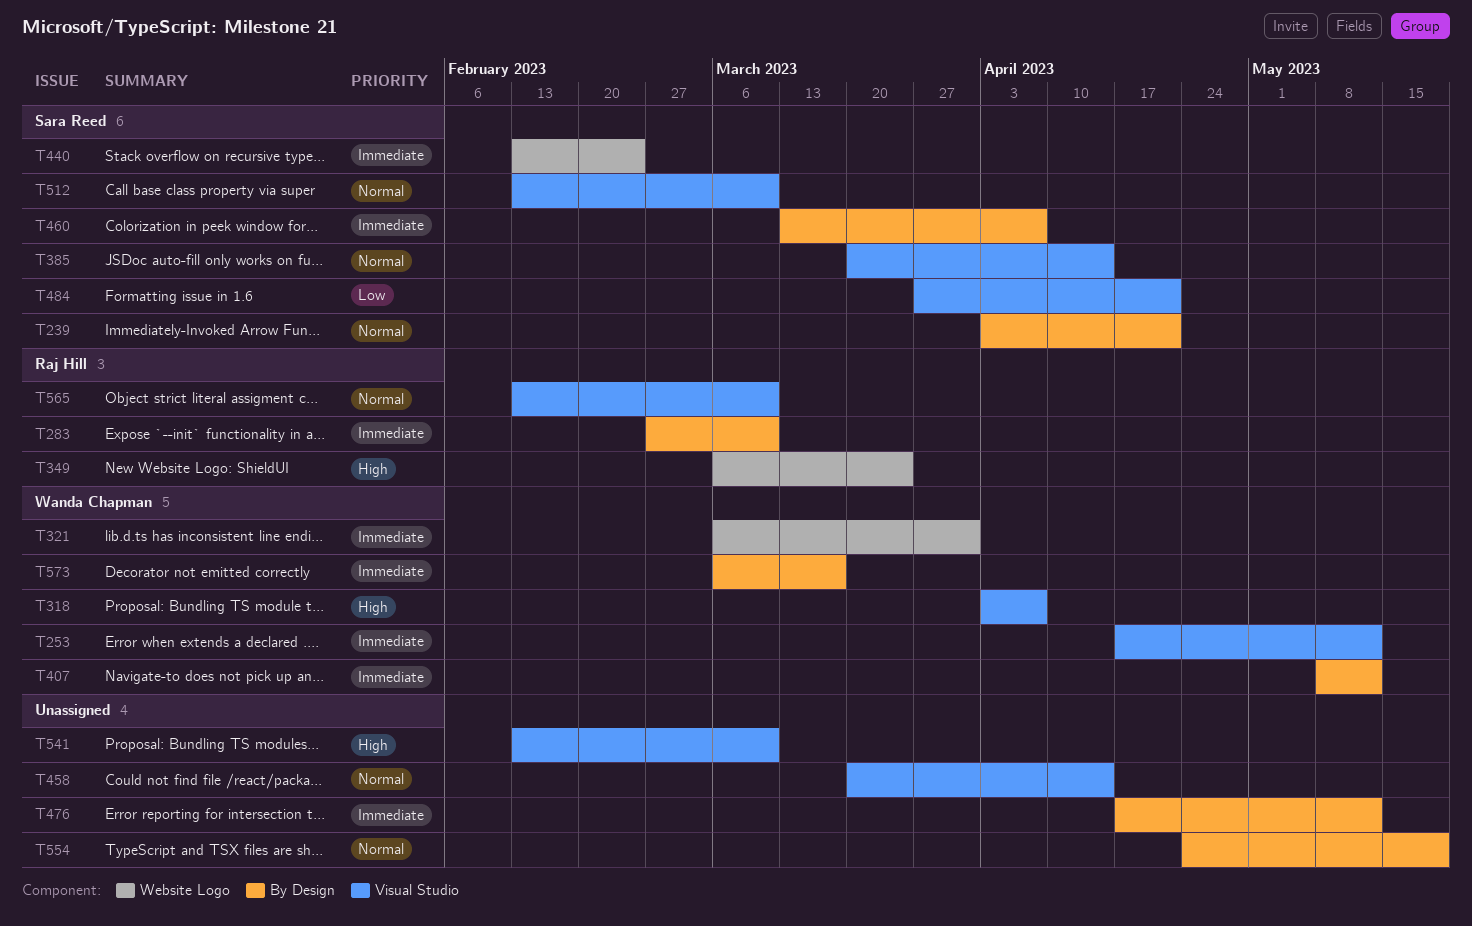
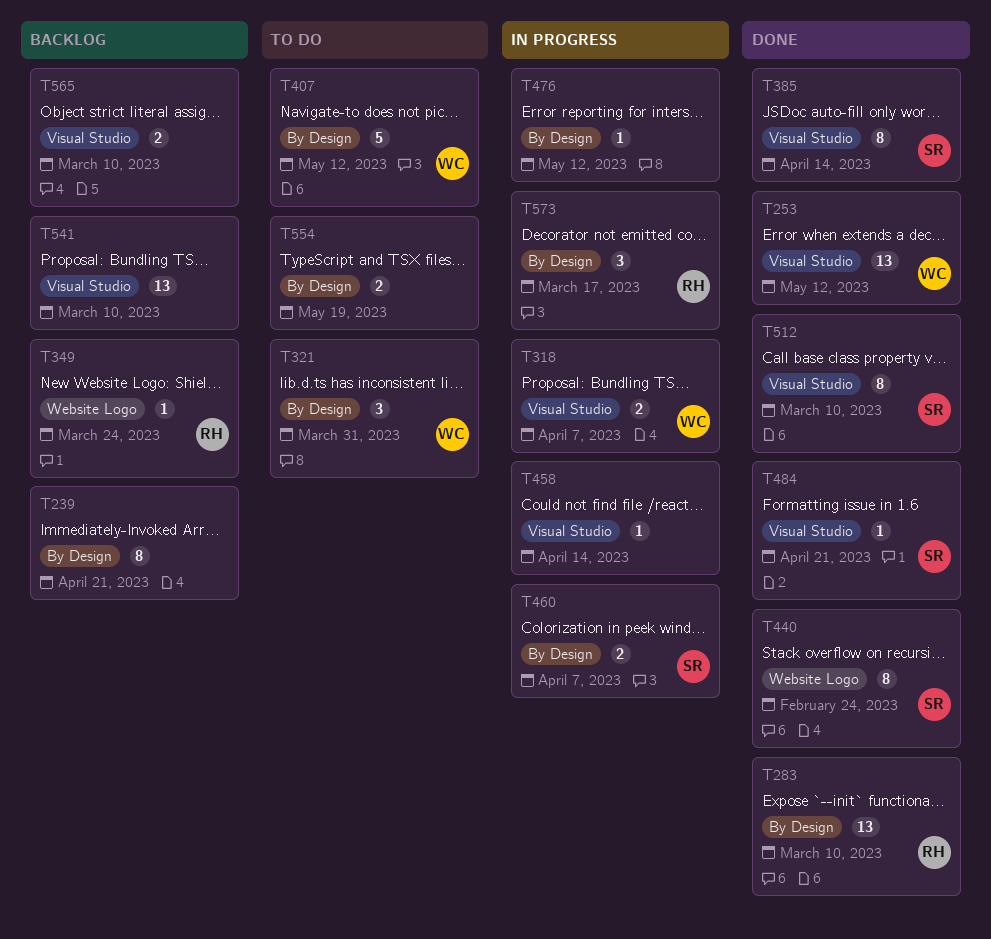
T239, owner: Sara Reed -> none
T321, label: Website Logo -> By Design
T565, owner: Raj Hill -> none
T573, owner: Wanda Chapman -> Raj Hill

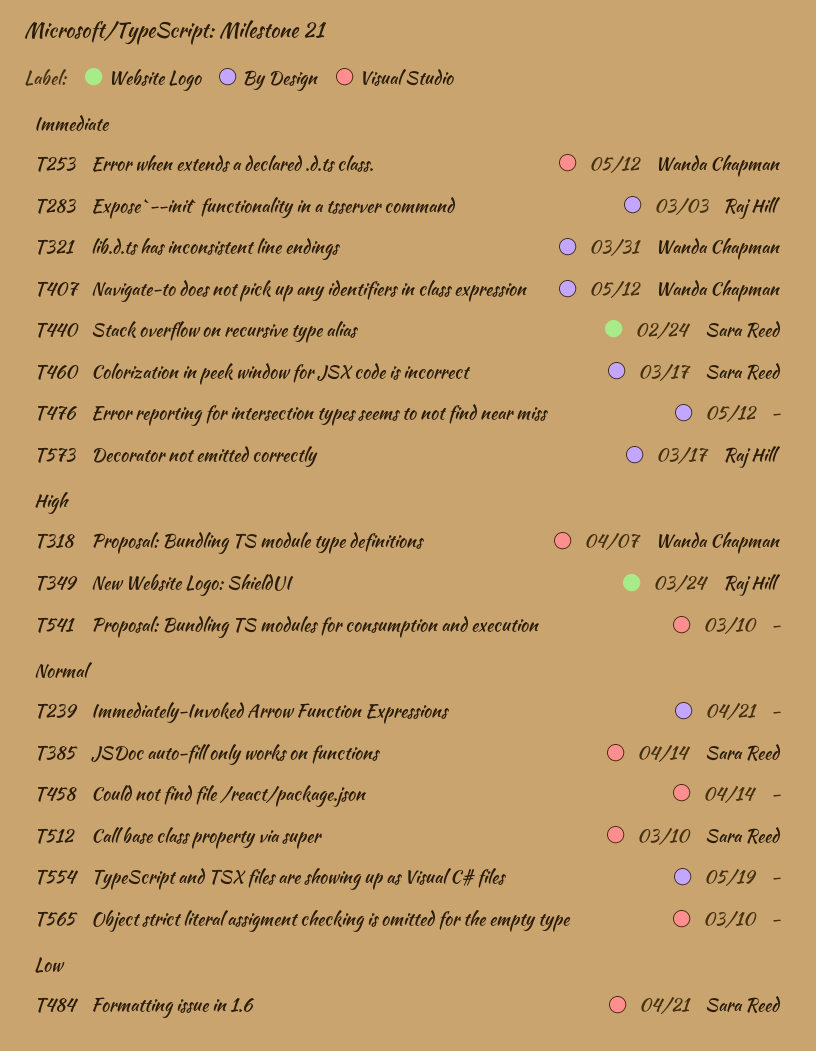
T283, due: Mar 10 -> Mar 3
T460, due: Apr 7 -> Mar 17

